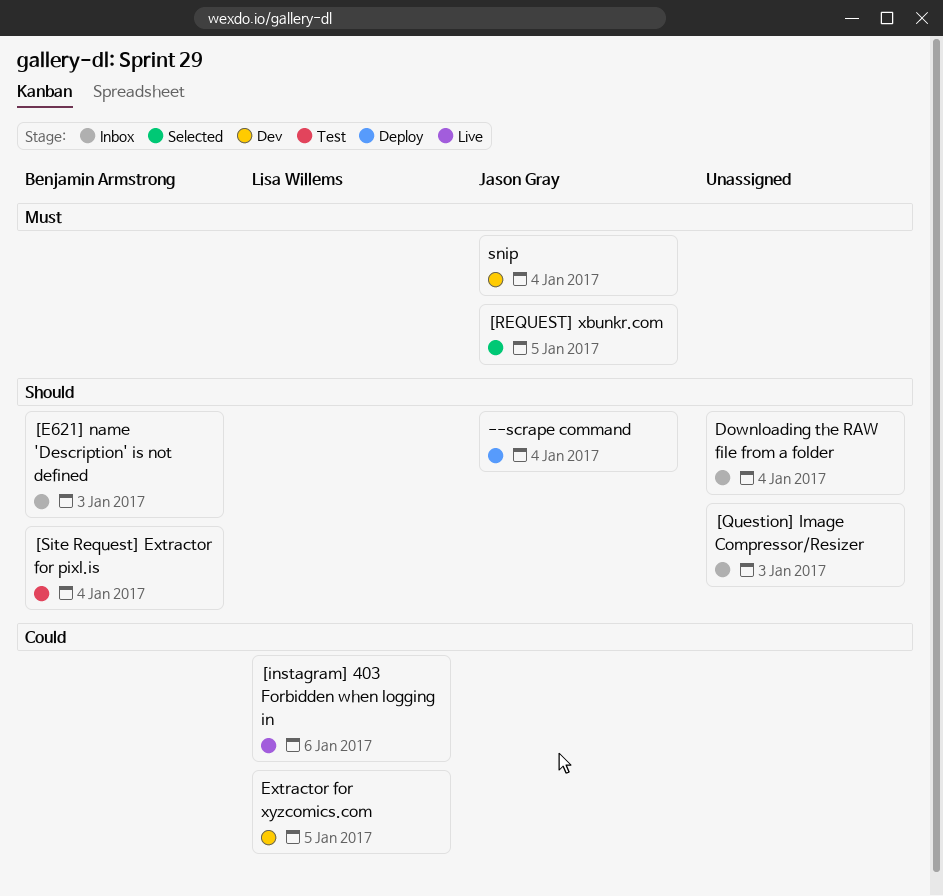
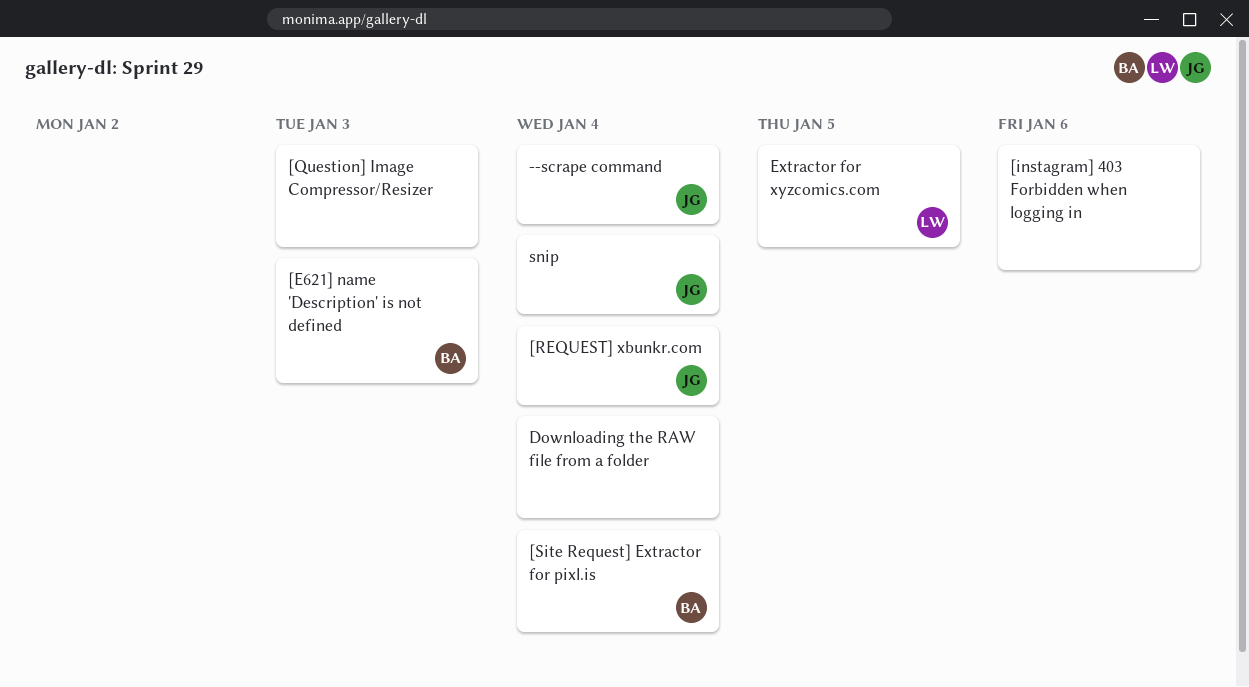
[instagram] 403 Forbidden when logging in, owner: Lisa Willems -> none
[REQUEST] xbunkr.com, due: Jan 5 -> Jan 4

